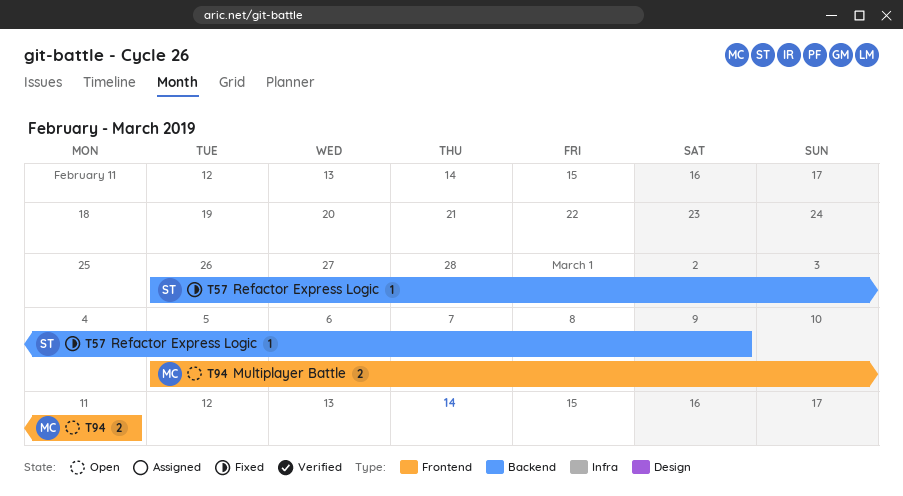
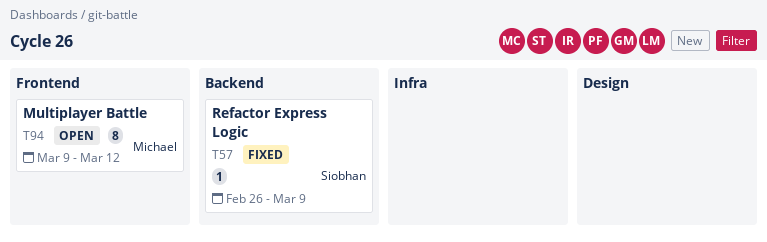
T94, estimate: 2 -> 8
T94, start: Mar 5 -> Mar 9
T94, due: Mar 11 -> Mar 12

